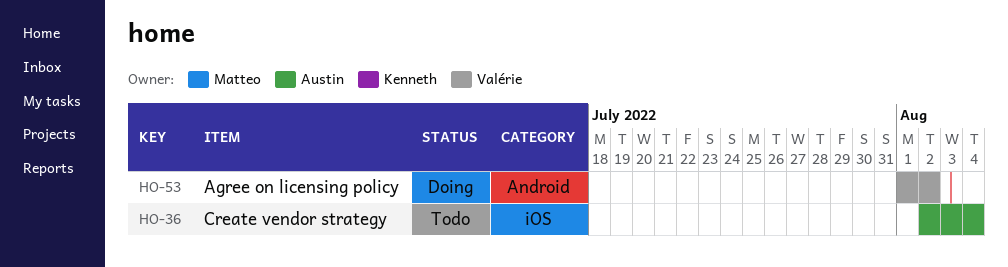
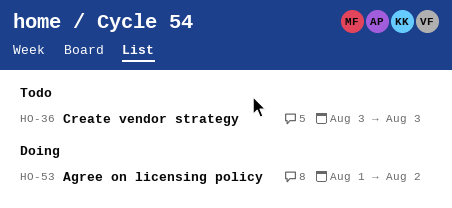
HO-36, start: Aug 2 -> Aug 3
HO-36, due: Aug 4 -> Aug 3

